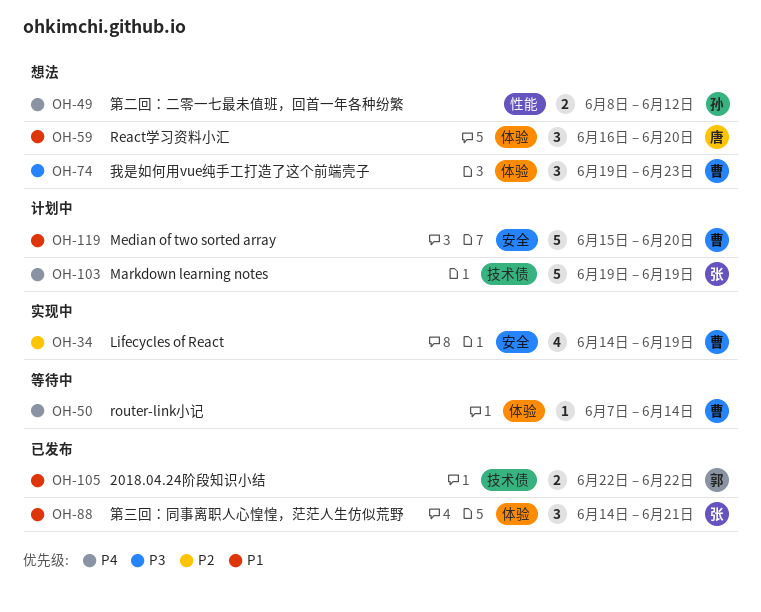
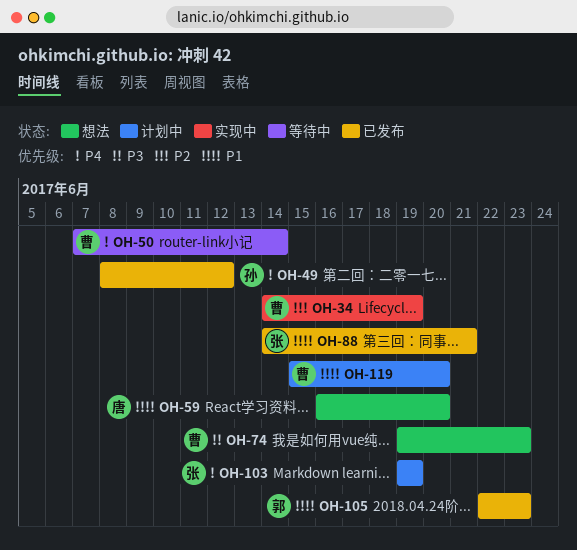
OH-49, status: 想法 -> 已发布
OH-105, due: Jun 22 -> Jun 23

